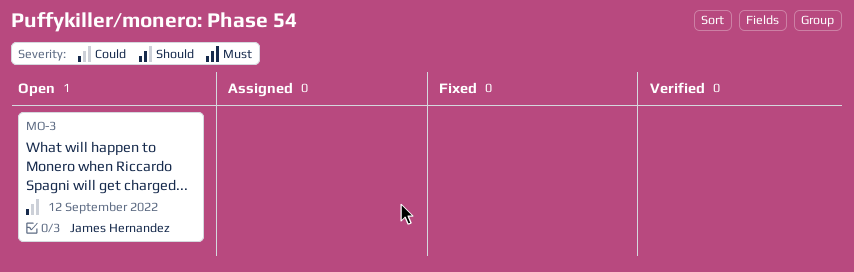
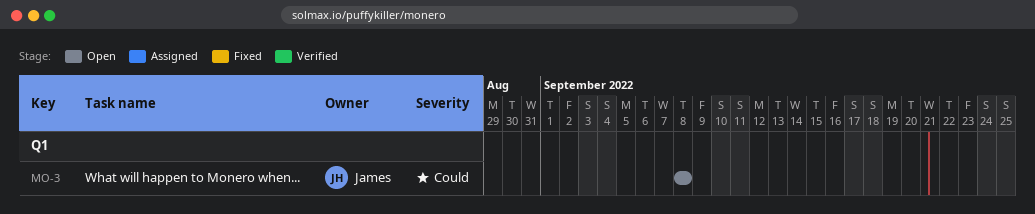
MO-3, due: Sep 12 -> Sep 8

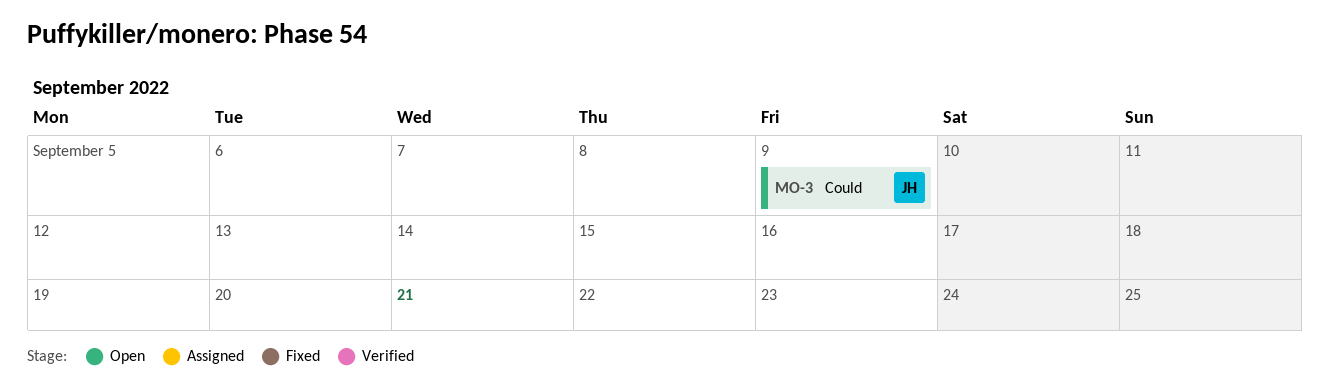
MO-3, due: Sep 8 -> Sep 9

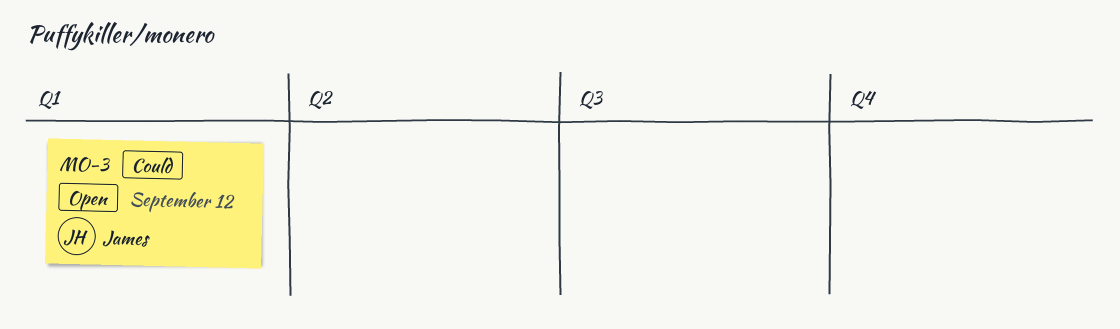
MO-3, due: Sep 9 -> Sep 12

